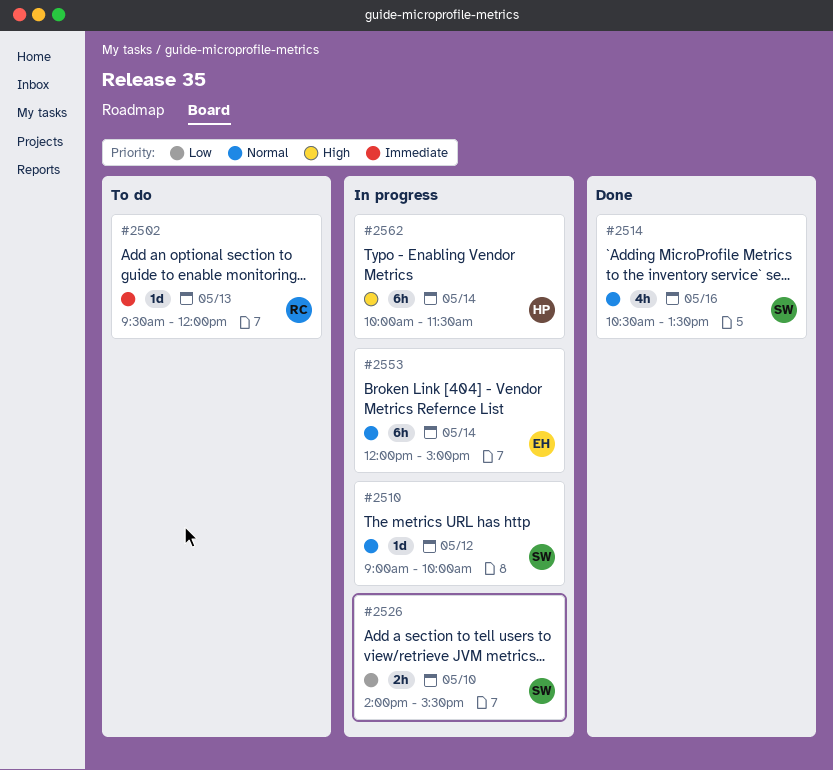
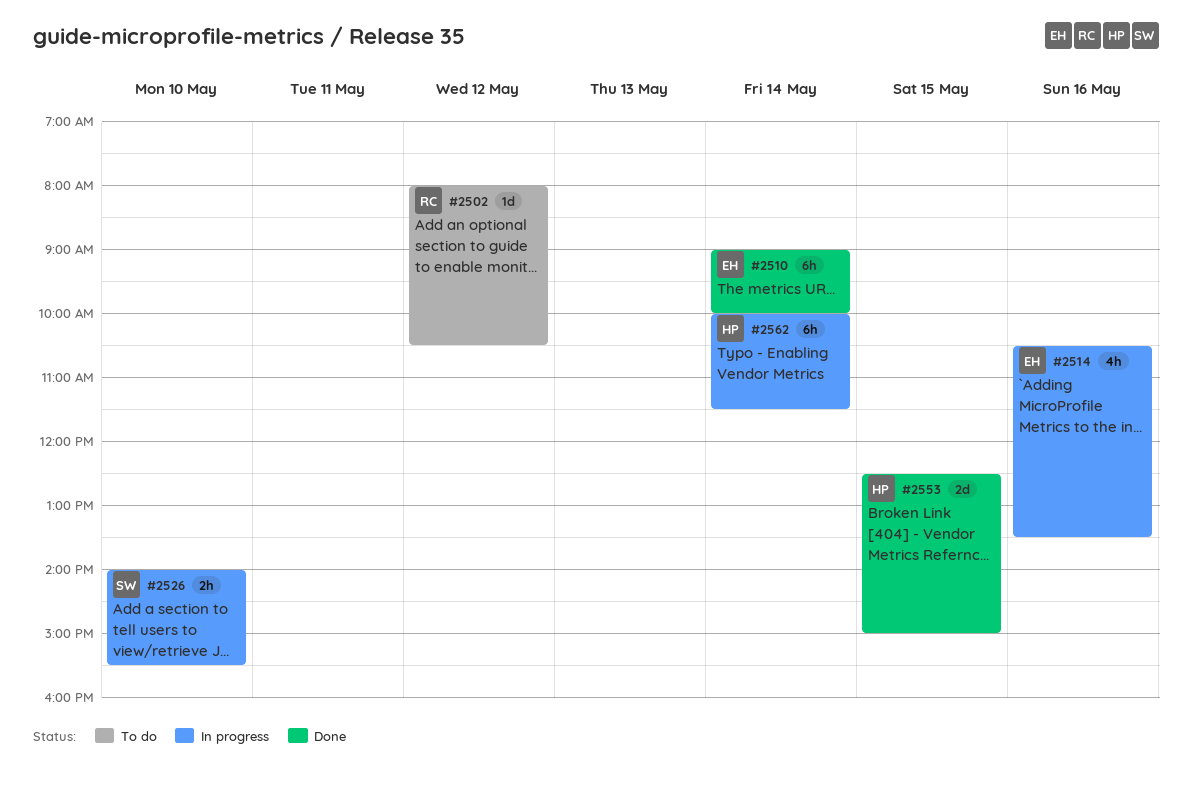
#2502, day: May 13 -> May 12
#2502, begins: 09:30 -> 08:00
#2502, ends: 12:00 -> 10:30
#2510, status: In progress -> Done
#2510, owner: SW -> EH
#2510, estimate: 1d -> 6h
#2510, day: May 12 -> May 14
#2514, status: Done -> In progress
#2514, owner: SW -> EH
#2553, status: In progress -> Done
#2553, owner: EH -> HP
#2553, estimate: 6h -> 2d
#2553, day: May 14 -> May 15
#2553, begins: 12:00 -> 12:30

